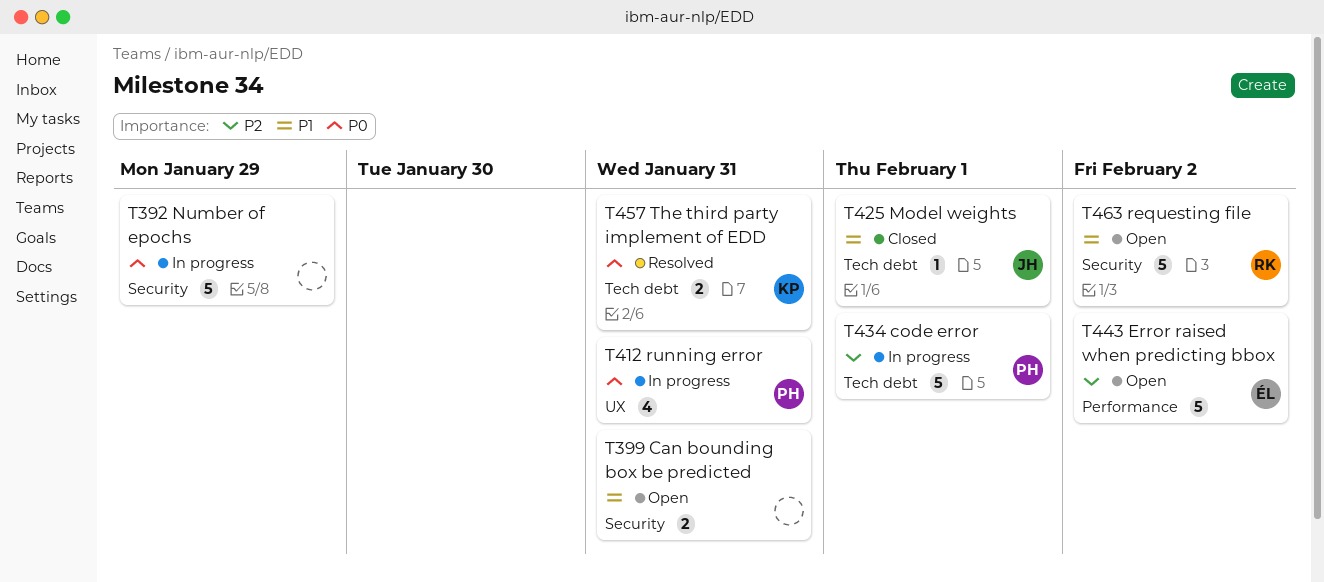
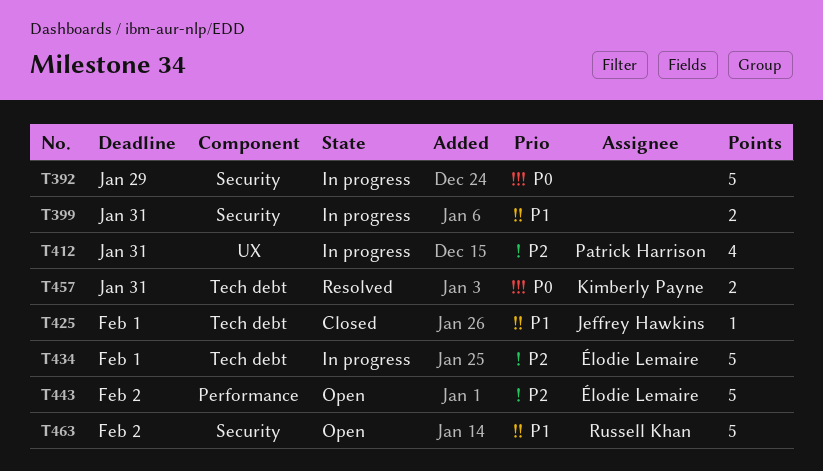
T399, status: Open -> In progress
T412, priority: P0 -> P2
T434, owner: Patrick Harrison -> Élodie Lemaire

